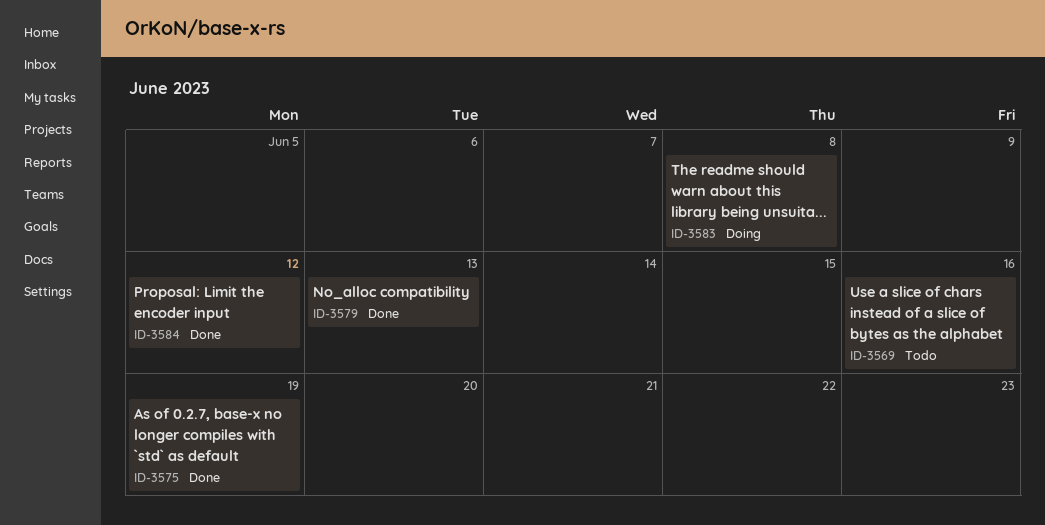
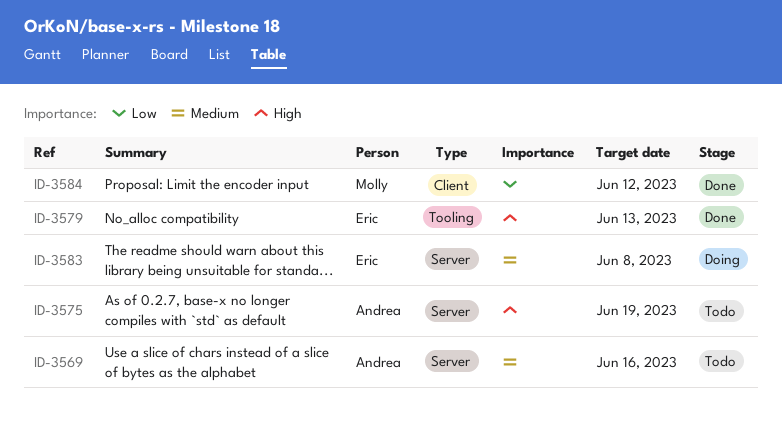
ID-3575, status: Done -> Todo

